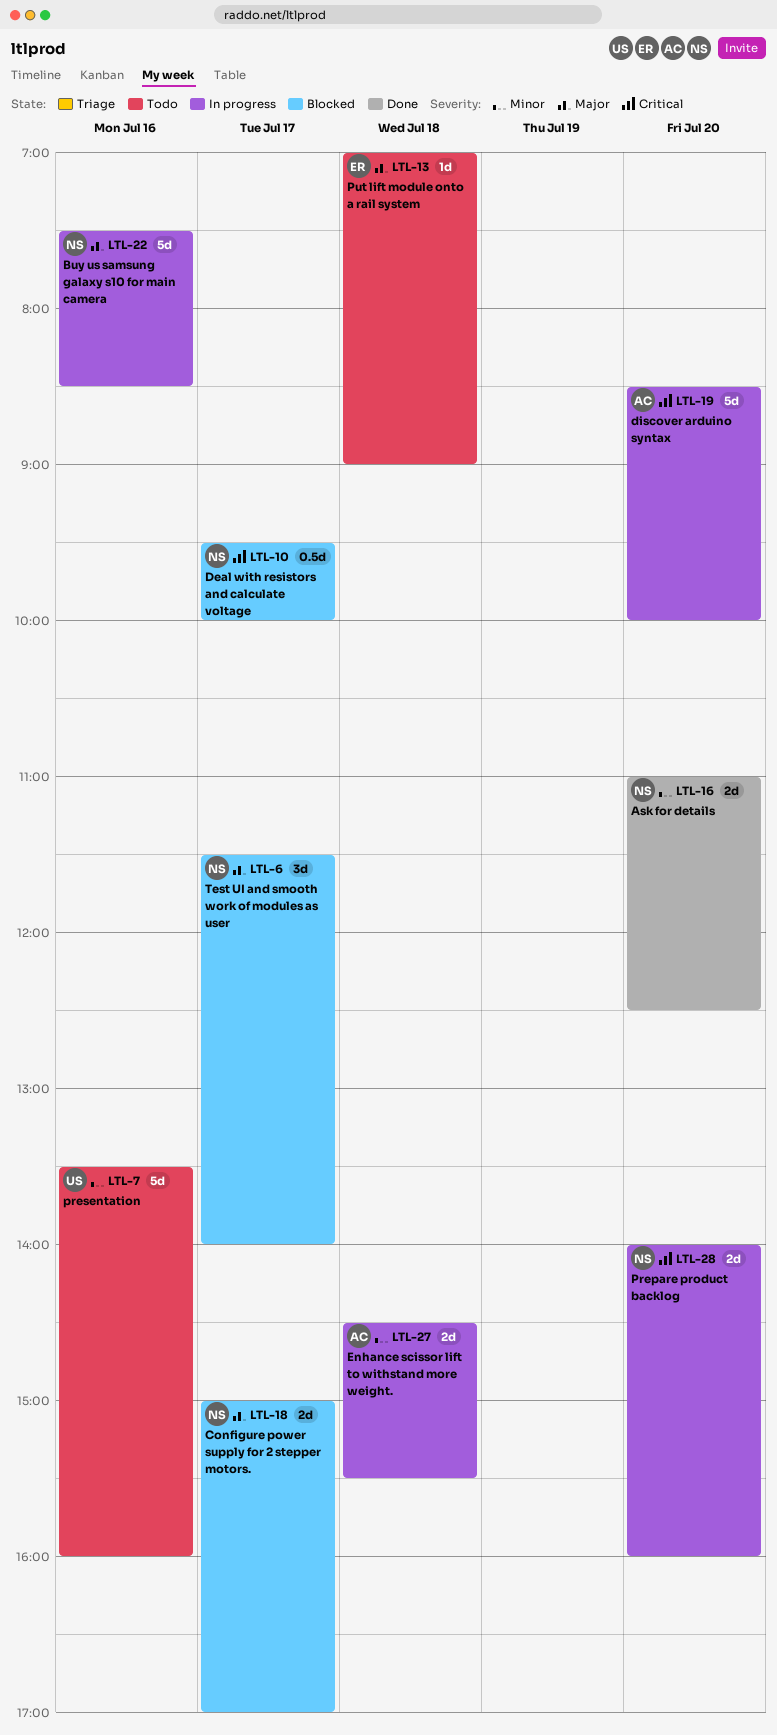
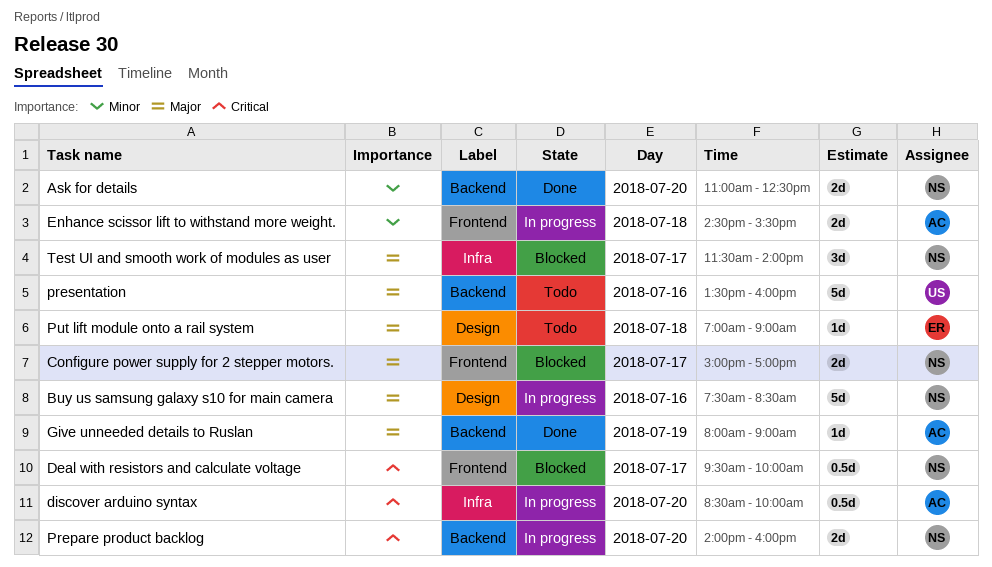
discover arduino syntax, estimate: 5d -> 0.5d
Give unneeded details to Ruslan: none -> present
presentation, priority: Minor -> Major

